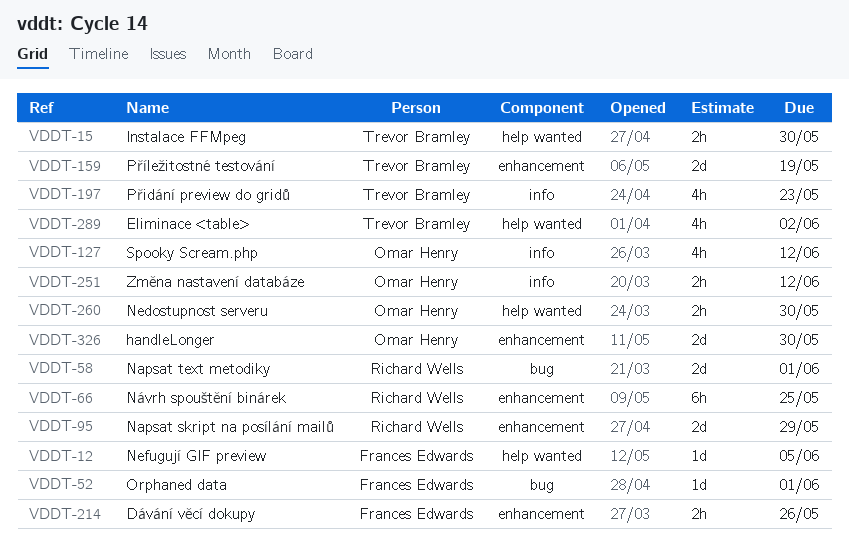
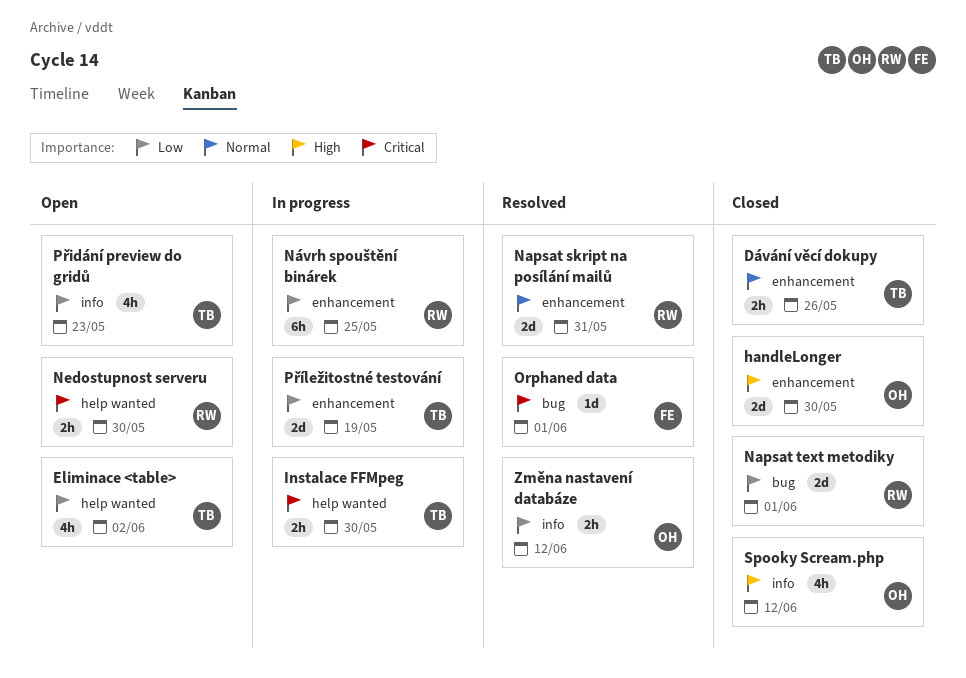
Dávání věcí dokupy, owner: Frances Edwards -> Trevor Bramley
Napsat skript na posílání mailů, due: May 29 -> May 31
Nedostupnost serveru, owner: Omar Henry -> Richard Wells
Nefugují GIF preview: present -> none

